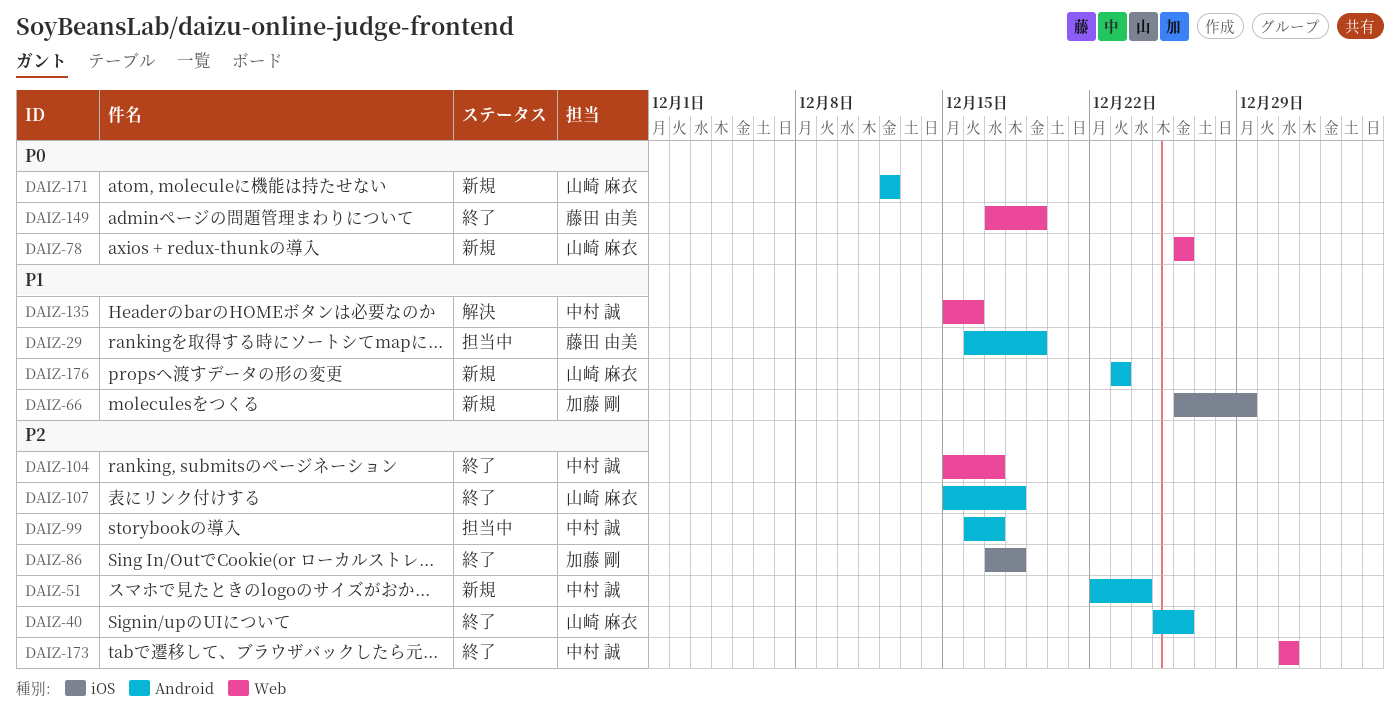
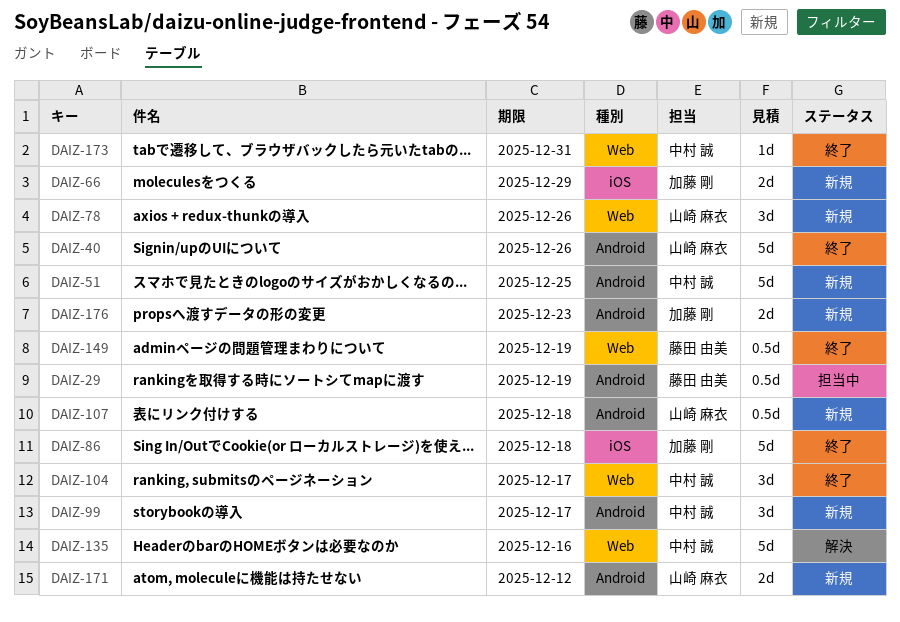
DAIZ-51, due: Dec 24 -> Dec 25
DAIZ-99, status: 担当中 -> 新規
DAIZ-107, status: 終了 -> 新規
DAIZ-176, owner: 山崎 麻衣 -> 加藤 剛

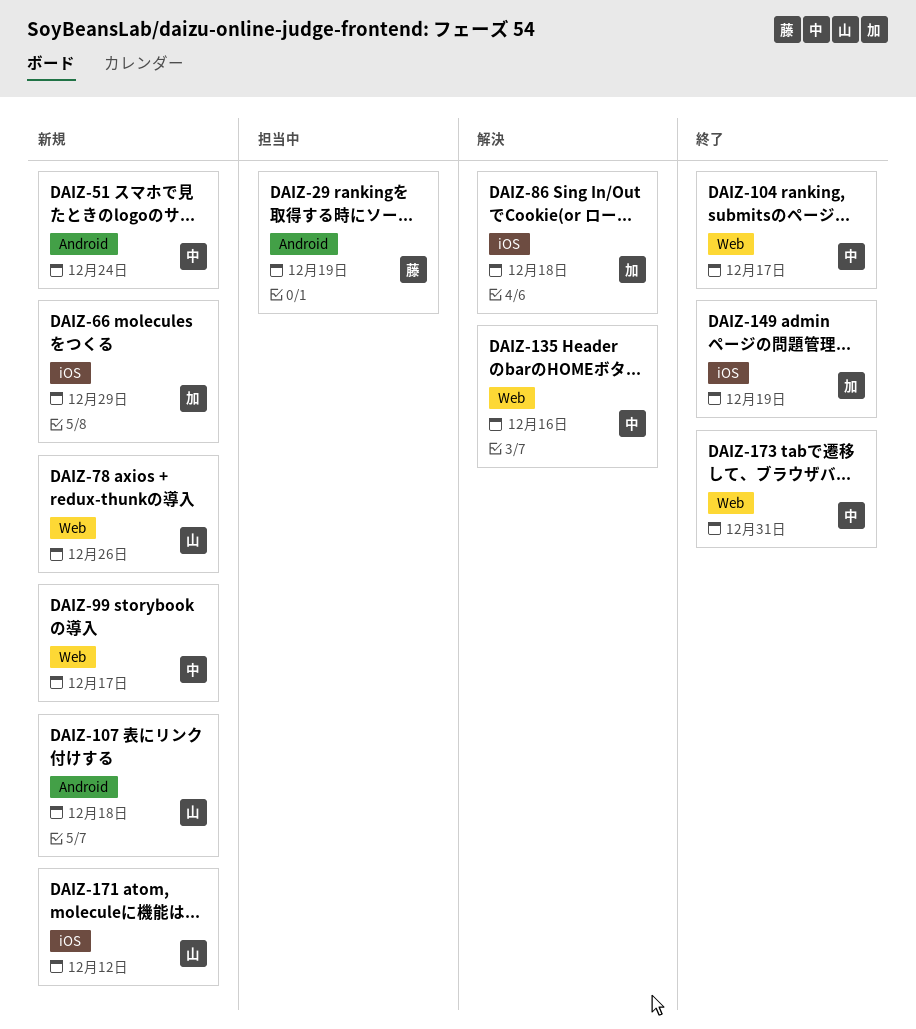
DAIZ-40: present -> none
DAIZ-51, due: Dec 25 -> Dec 24
DAIZ-86, status: 終了 -> 解決
DAIZ-99, label: Android -> Web
DAIZ-149, owner: 藤田 由美 -> 加藤 剛
DAIZ-149, label: Web -> iOS
DAIZ-171, label: Android -> iOS
DAIZ-176: present -> none

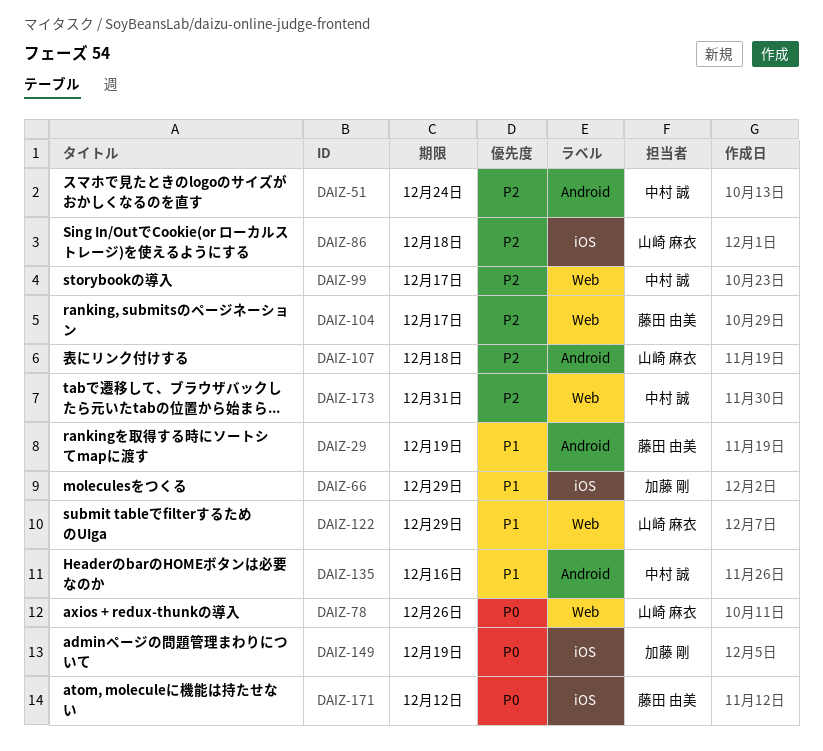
DAIZ-86, owner: 加藤 剛 -> 山崎 麻衣
DAIZ-104, owner: 中村 誠 -> 藤田 由美
DAIZ-122: none -> present
DAIZ-135, label: Web -> Android
DAIZ-171, owner: 山崎 麻衣 -> 藤田 由美

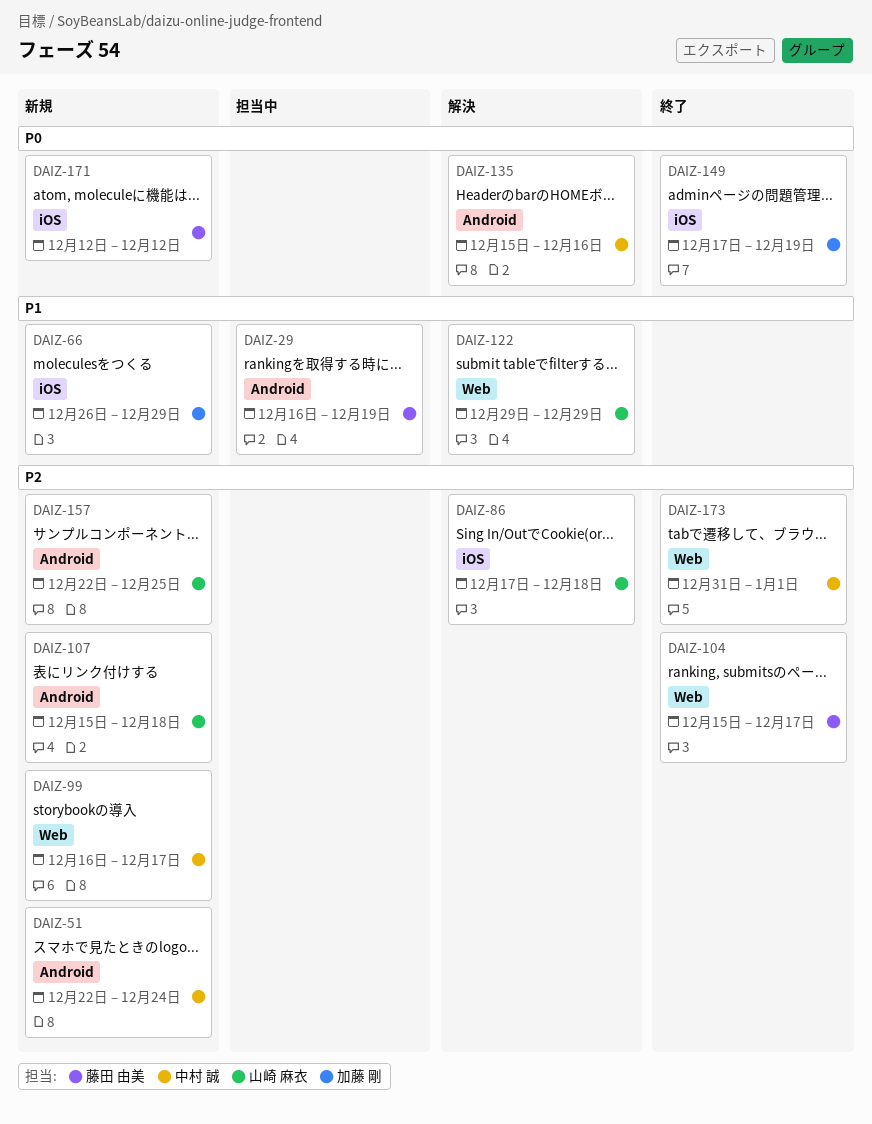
DAIZ-78: present -> none
DAIZ-135, priority: P1 -> P0
DAIZ-157: none -> present
DAIZ-173, due: Dec 31 -> Jan 1

